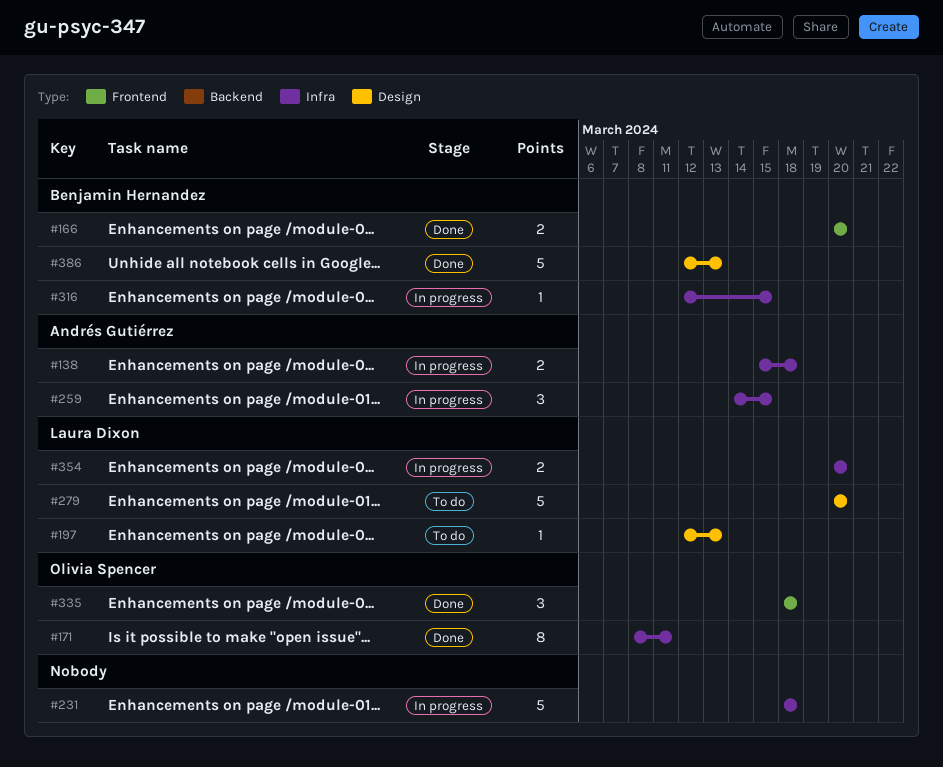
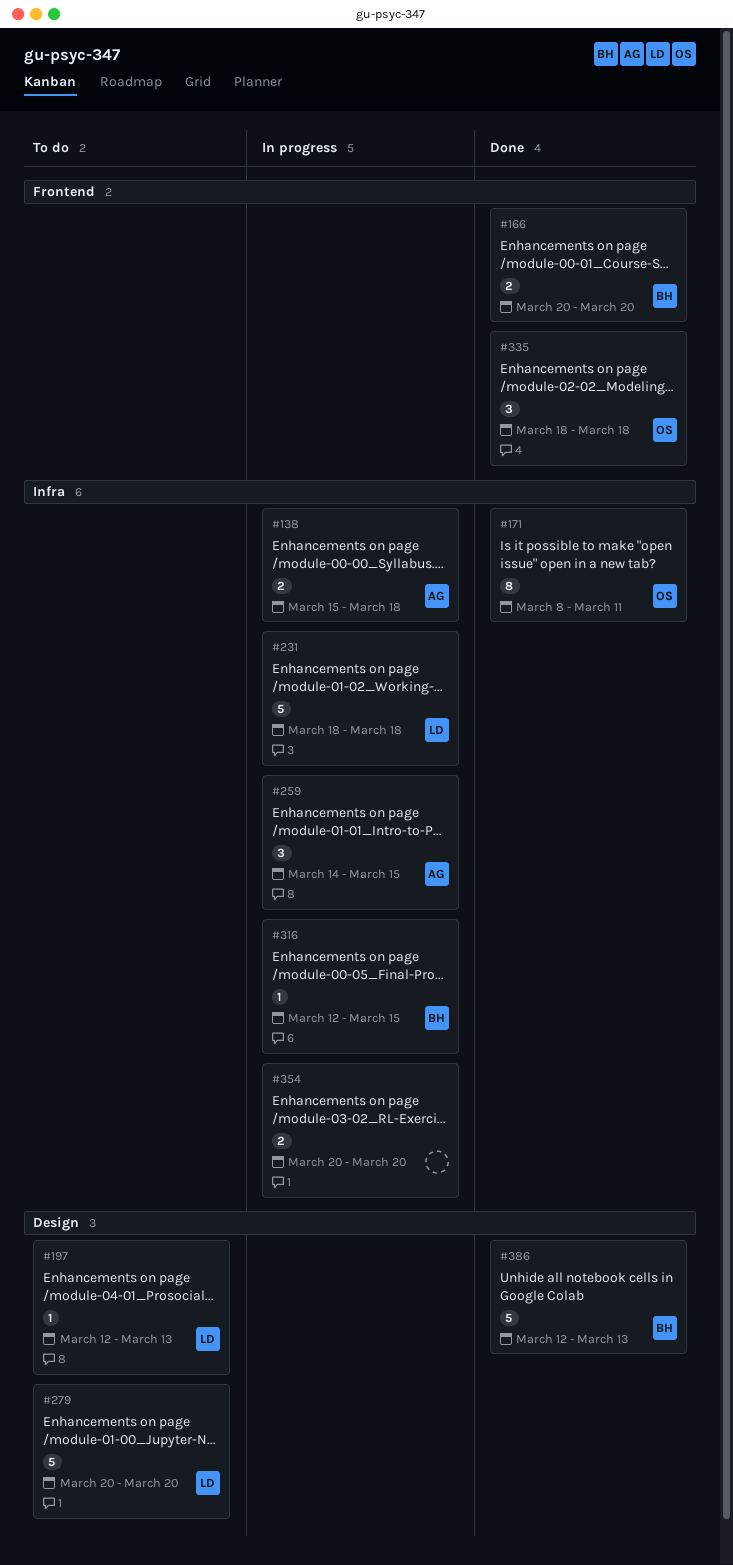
#231, owner: none -> Laura Dixon
#354, owner: Laura Dixon -> none

